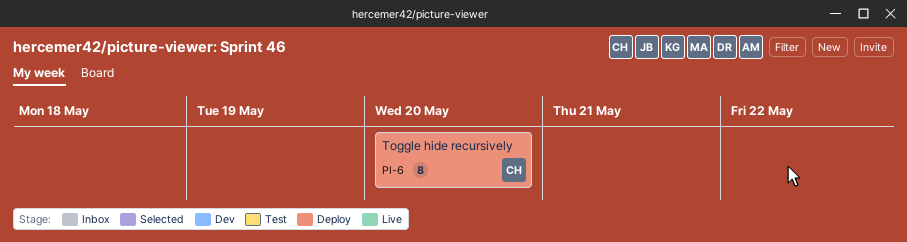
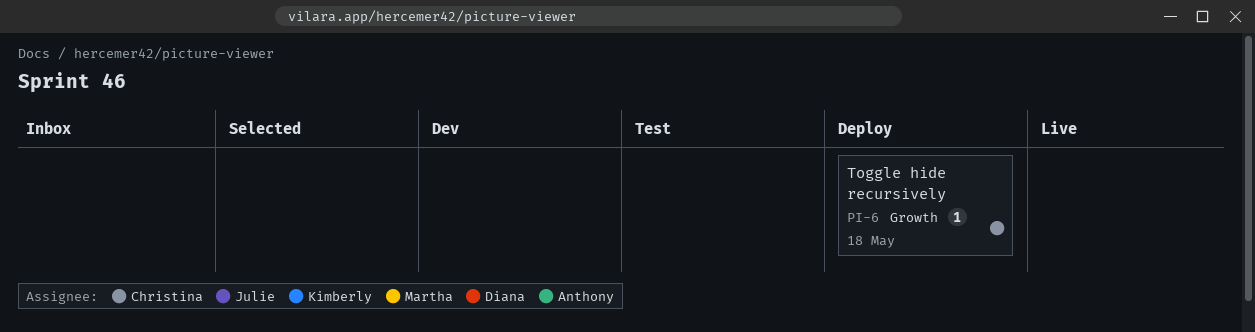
PI-6, estimate: 8 -> 1
PI-6, due: May 20 -> May 18

